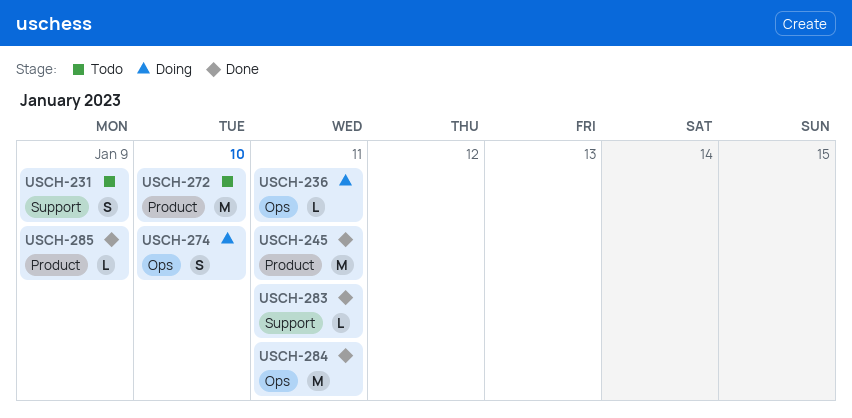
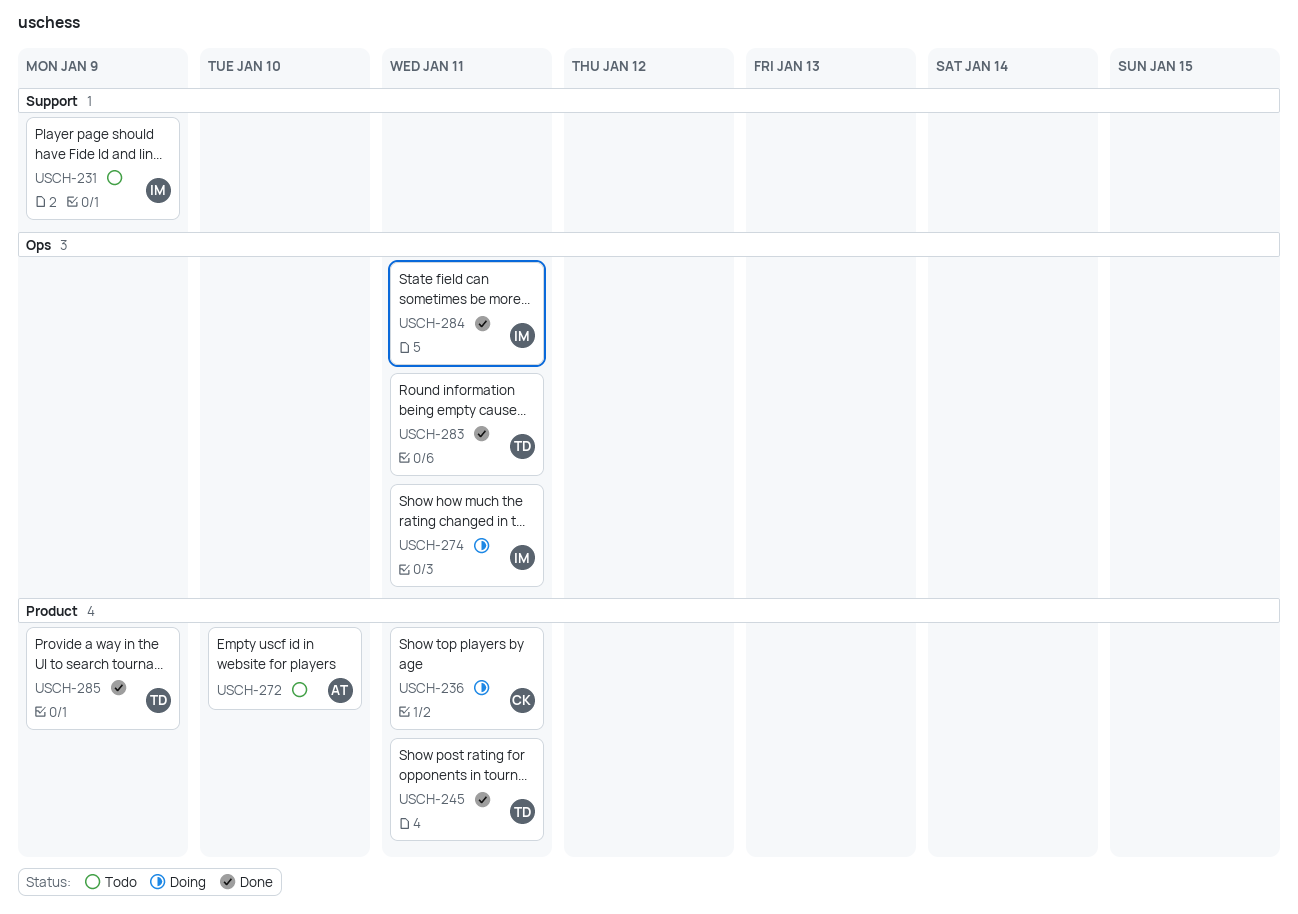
USCH-236, label: Ops -> Product
USCH-274, due: Jan 10 -> Jan 11
USCH-283, label: Support -> Ops

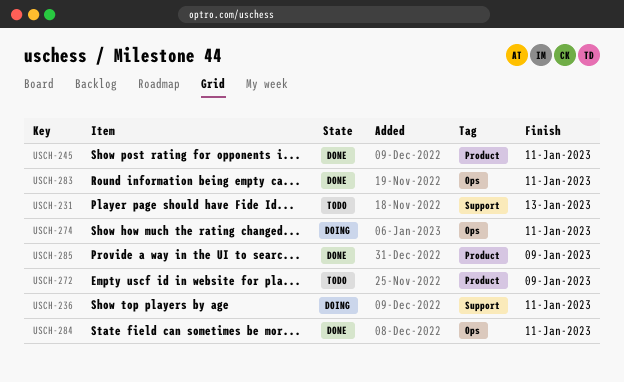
USCH-231, due: Jan 9 -> Jan 13
USCH-236, label: Product -> Support
USCH-272, due: Jan 10 -> Jan 9

